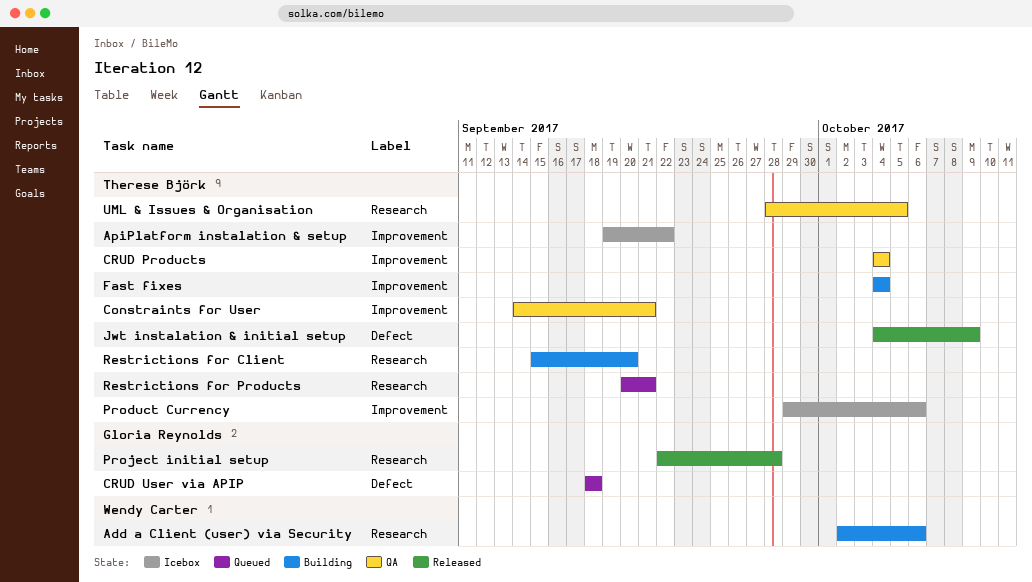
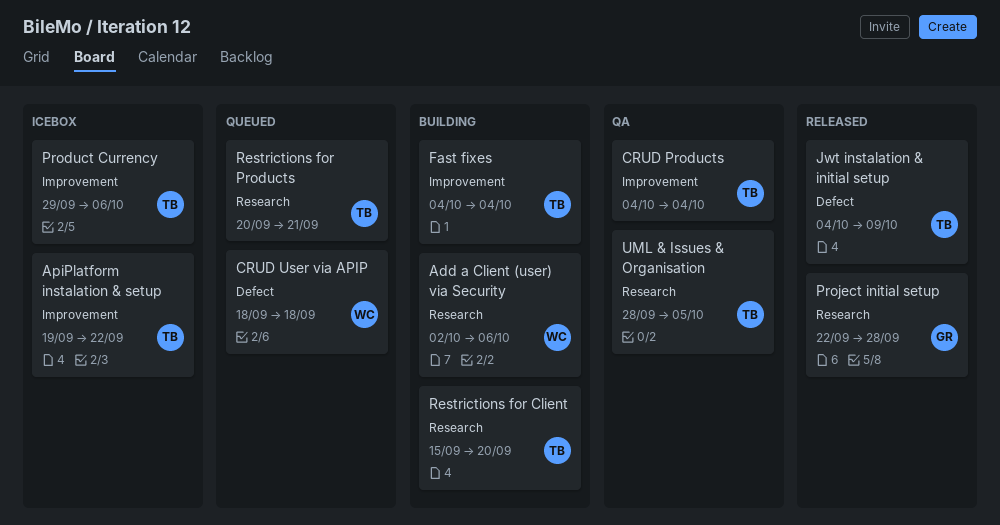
Constraints for User: present -> none
CRUD User via APIP, owner: Gloria Reynolds -> Wendy Carter

